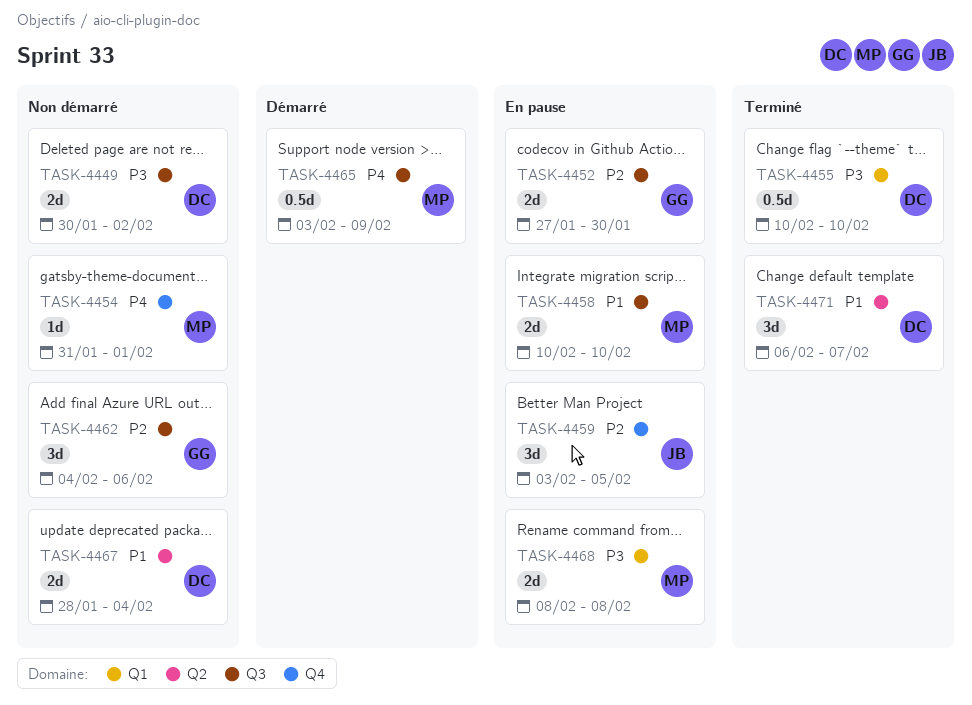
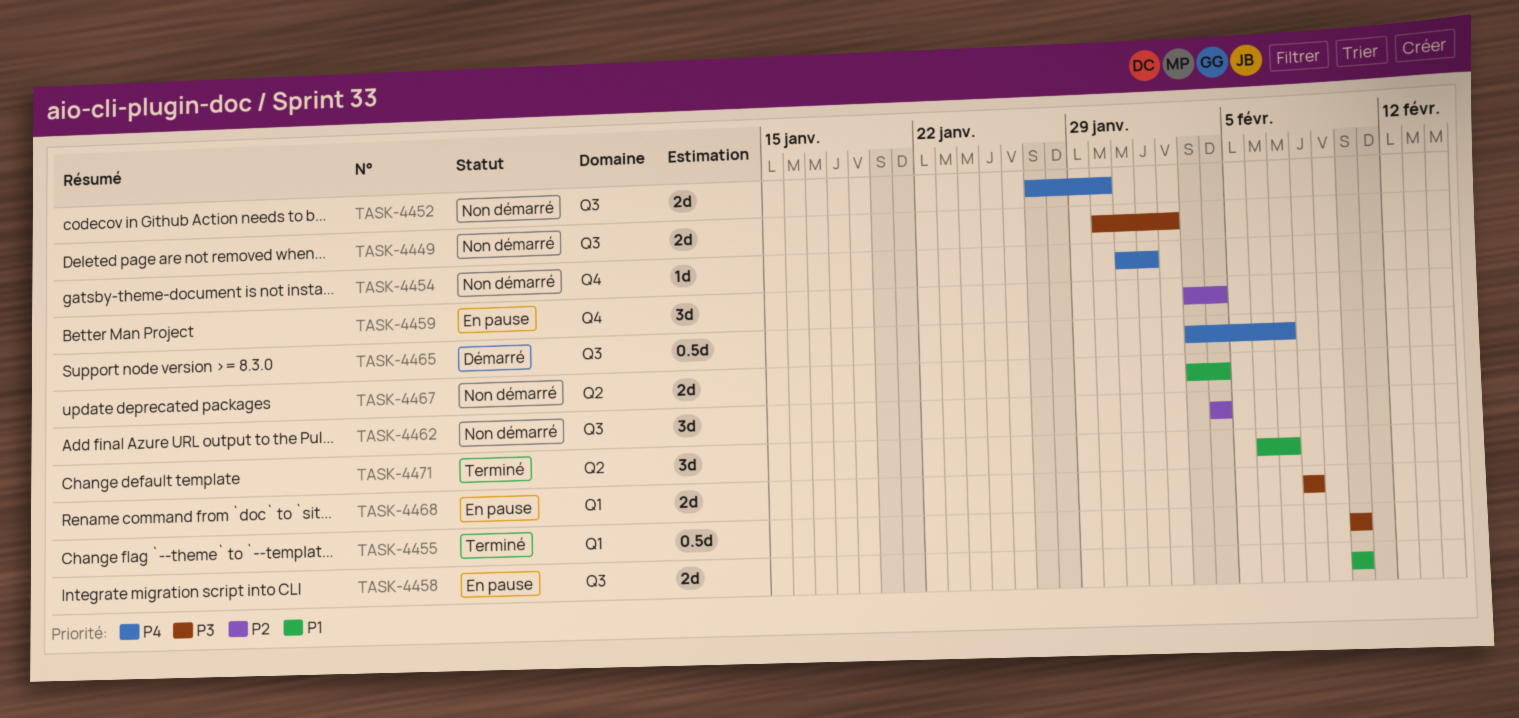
TASK-4452, status: En pause -> Non démarré
TASK-4452, priority: P2 -> P4
TASK-4459, due: Feb 5 -> Feb 4
TASK-4462, due: Feb 6 -> Feb 4
TASK-4465, due: Feb 9 -> Feb 7
TASK-4467, start: Jan 28 -> Feb 3

